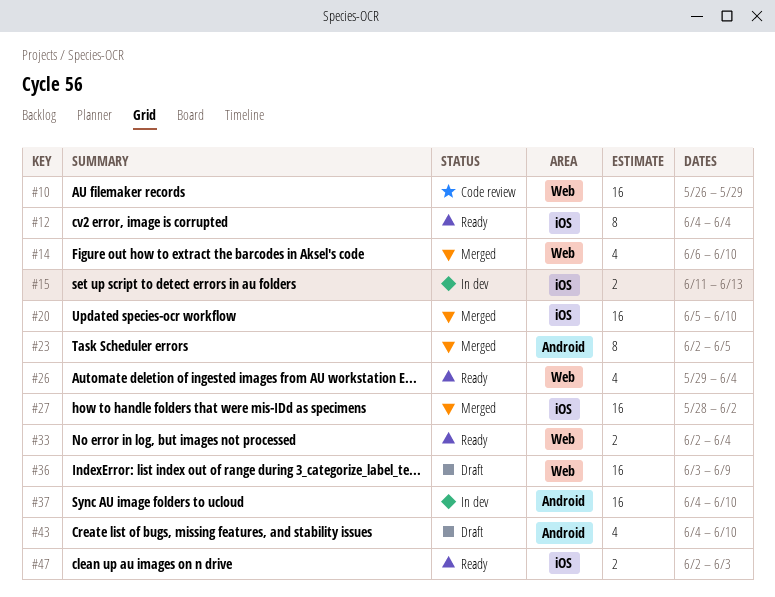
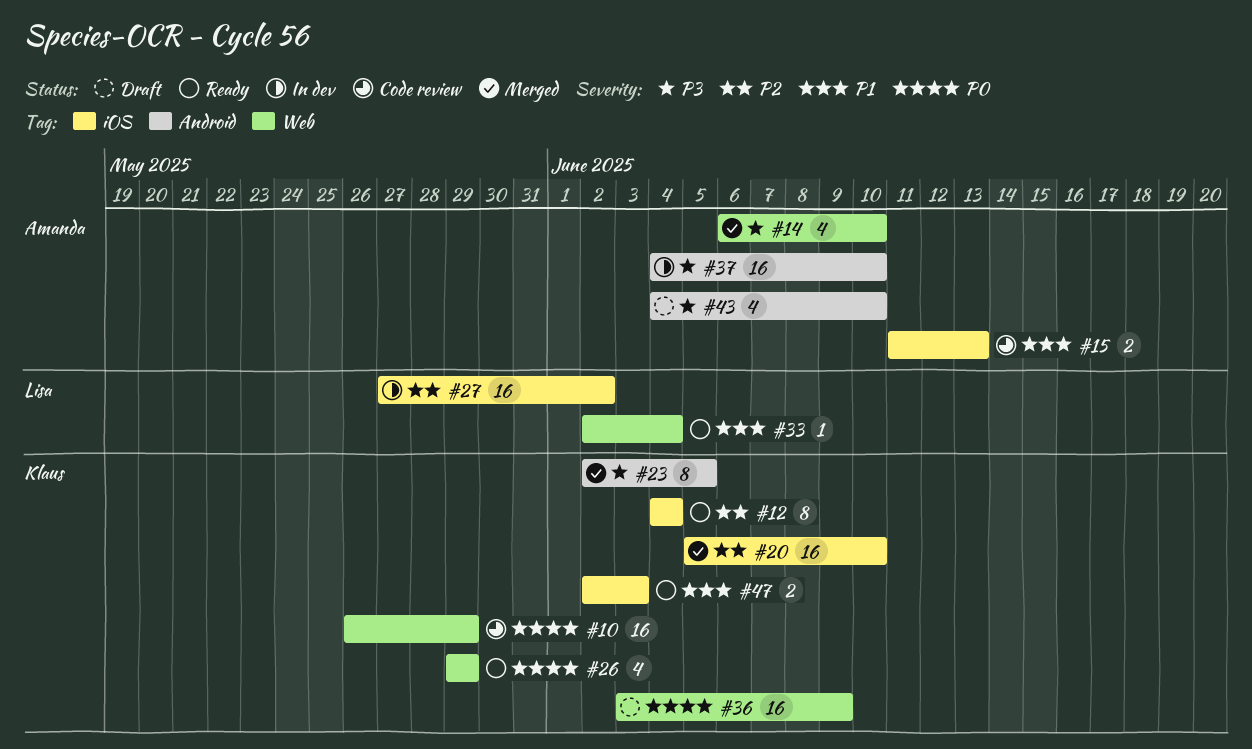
#15, status: In dev -> Code review
#26, due: Jun 4 -> May 29
#27, status: Merged -> In dev
#27, start: May 28 -> May 27
#33, estimate: 2 -> 1

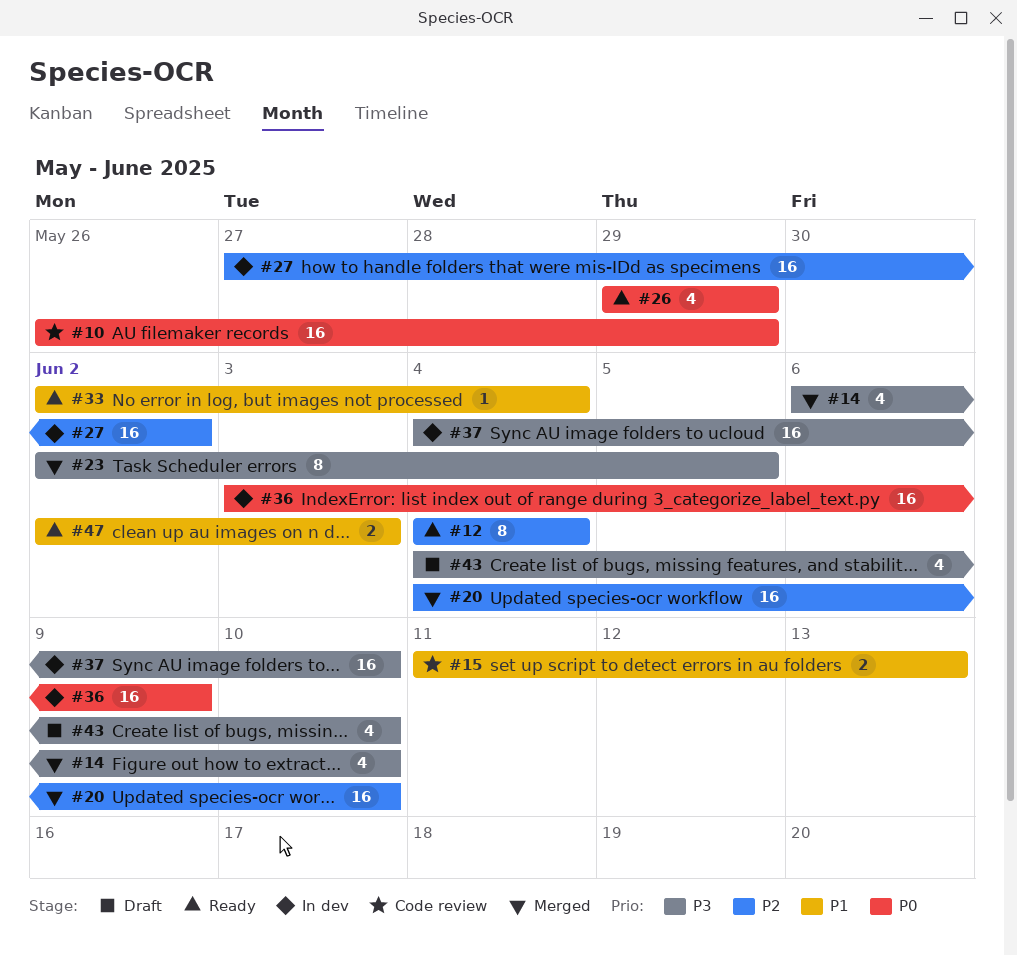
#20, start: Jun 5 -> Jun 4
#36, status: Draft -> In dev

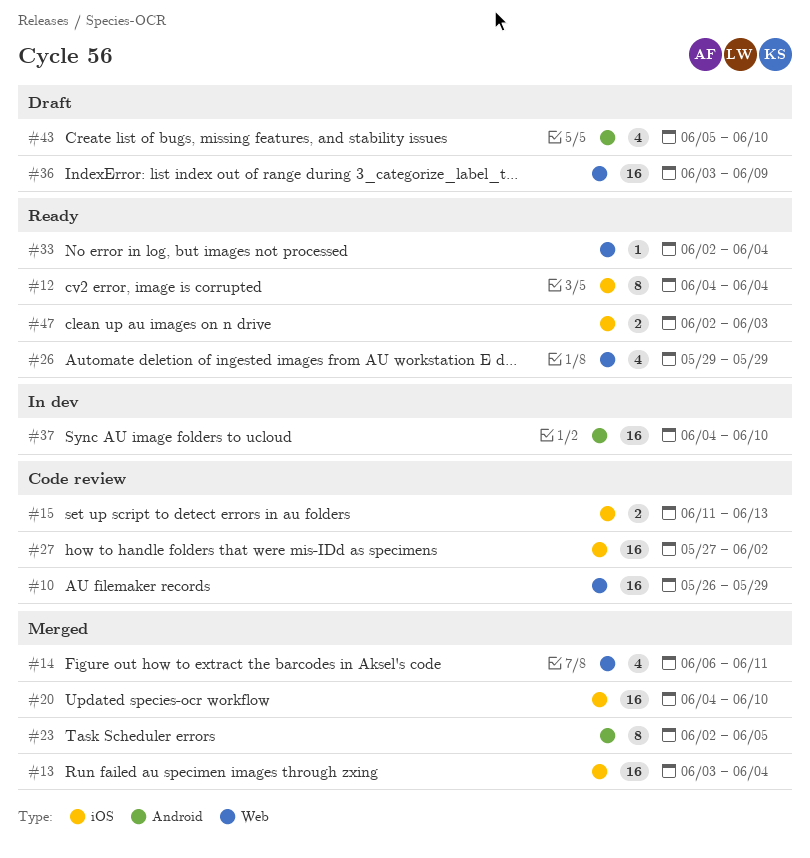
#13: none -> present
#14, due: Jun 10 -> Jun 11
#27, status: In dev -> Code review
#36, status: In dev -> Draft
#43, start: Jun 4 -> Jun 5

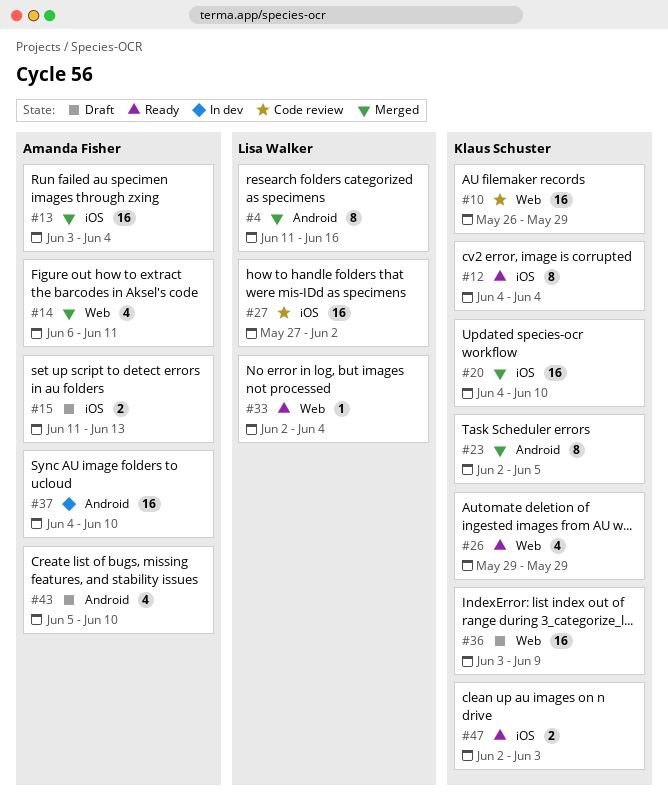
#4: none -> present
#15, status: Code review -> Draft

